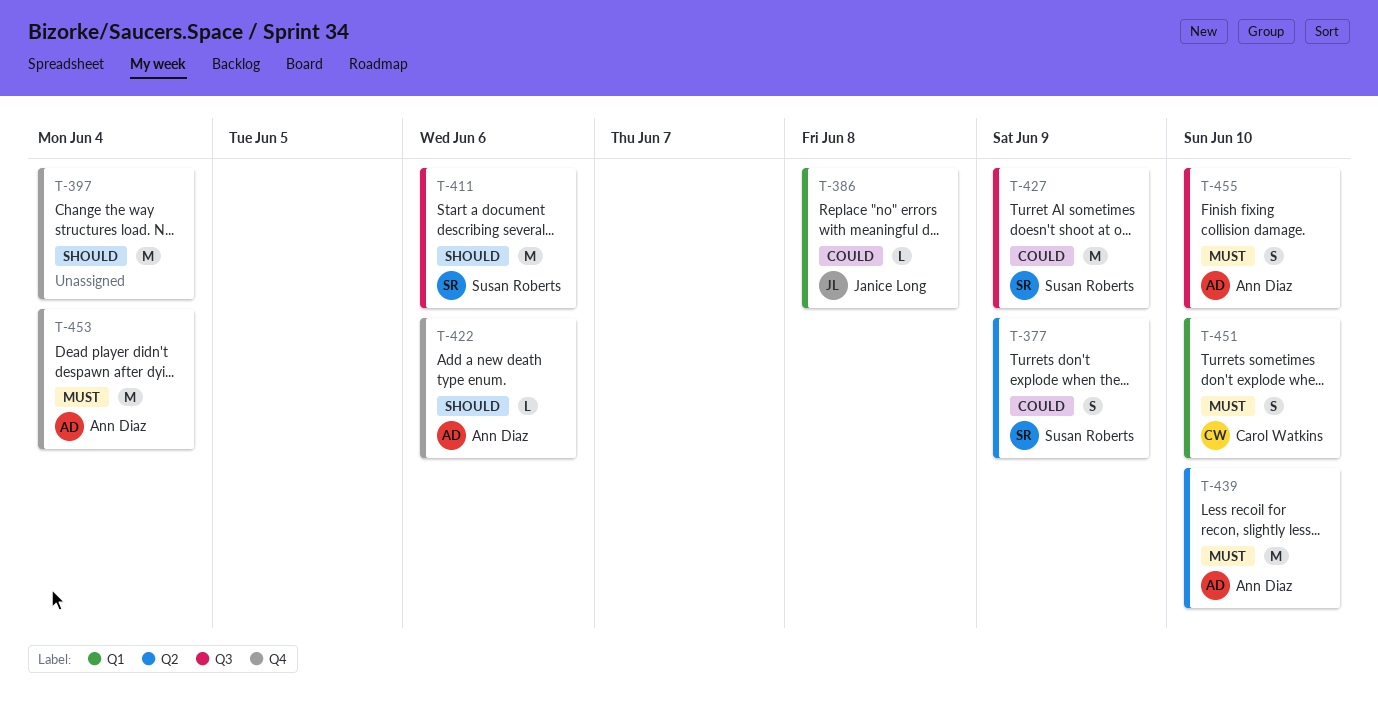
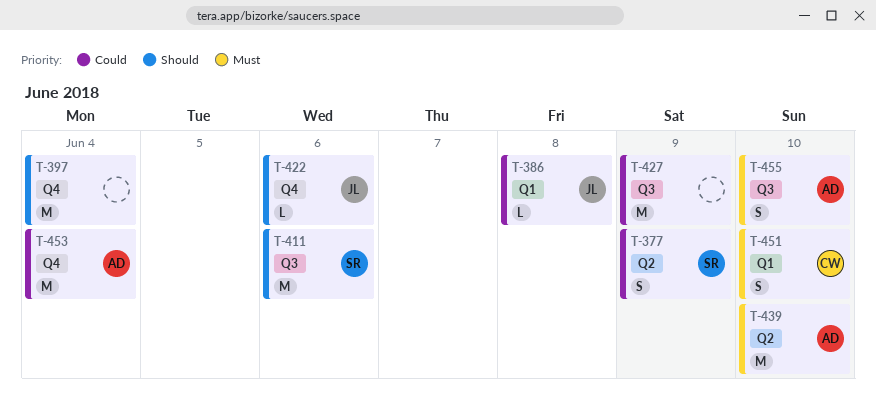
T-422, owner: Ann Diaz -> Janice Long
T-427, owner: Susan Roberts -> none
T-453, priority: Must -> Could

